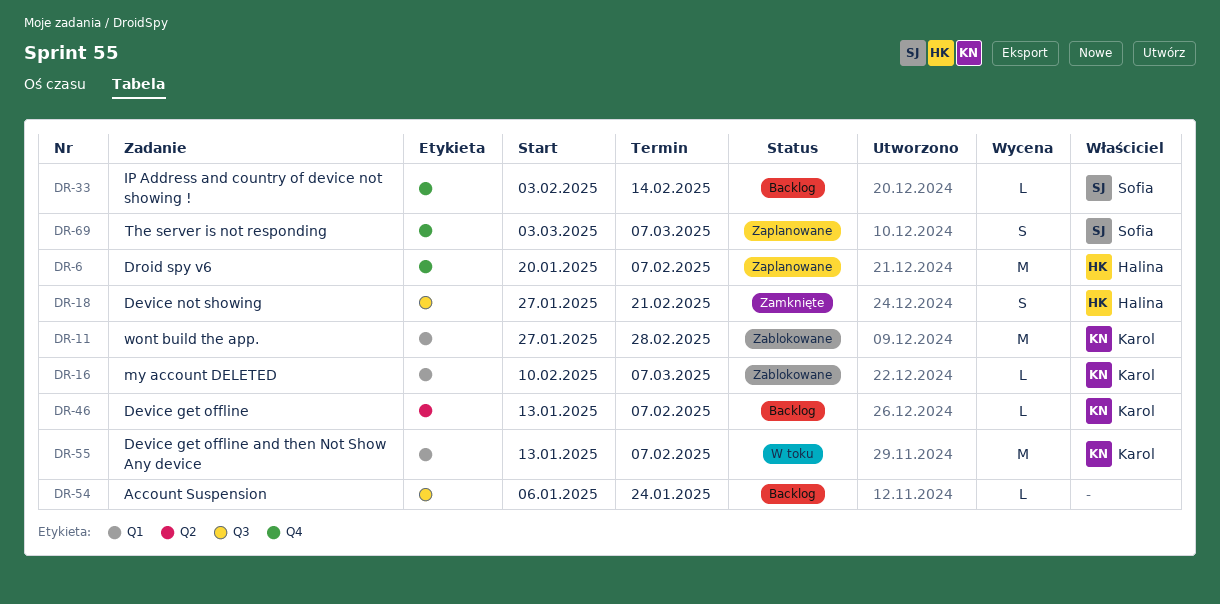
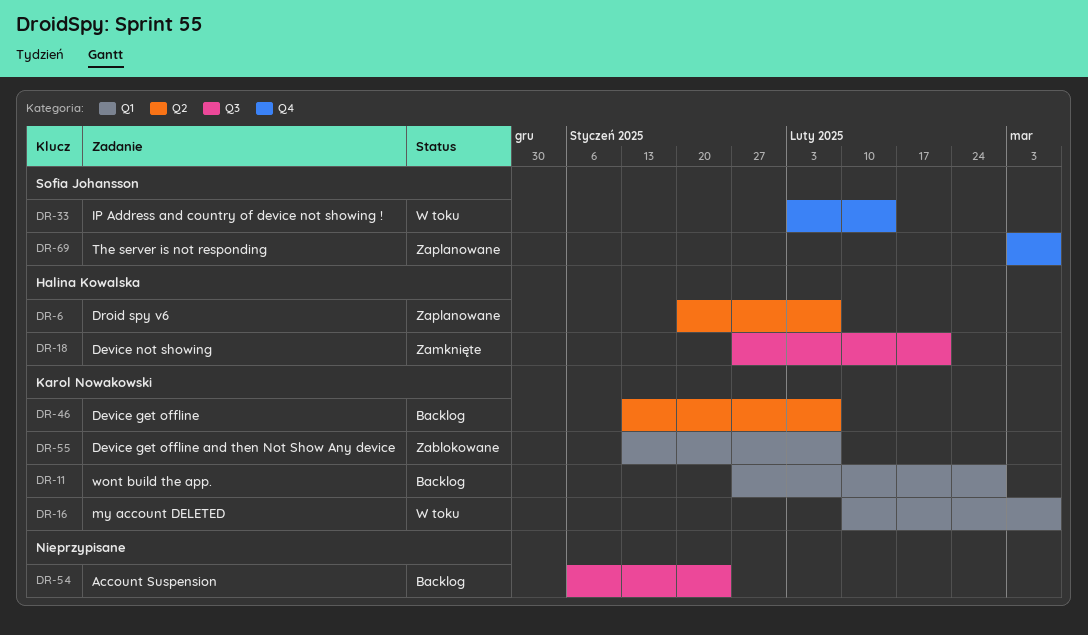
DR-6, label: Q4 -> Q2
DR-11, status: Zablokowane -> Backlog
DR-16, status: Zablokowane -> W toku
DR-33, status: Backlog -> W toku
DR-55, status: W toku -> Zablokowane

